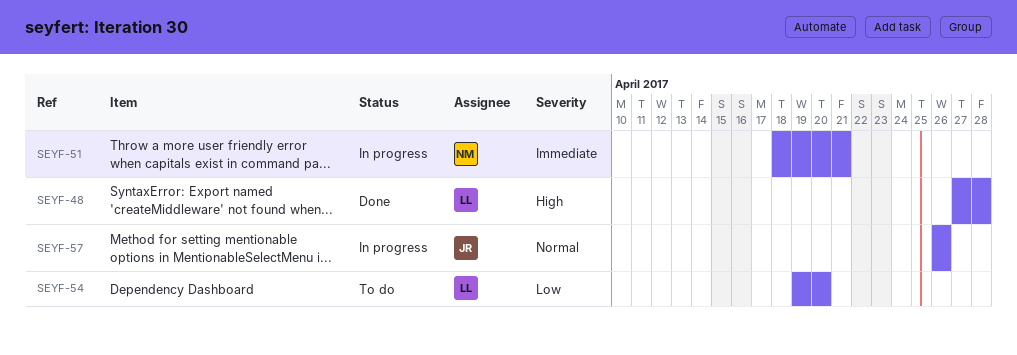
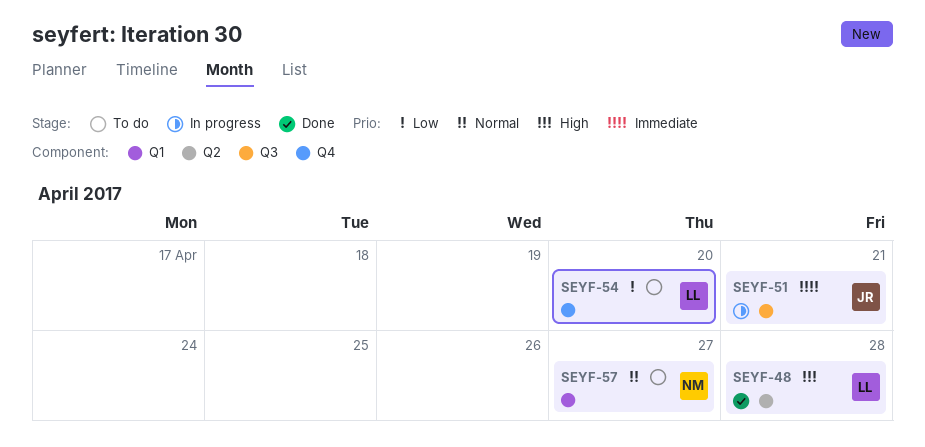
SEYF-51, owner: NM -> JR
SEYF-57, status: In progress -> To do
SEYF-57, owner: JR -> NM
SEYF-57, due: Apr 26 -> Apr 27

